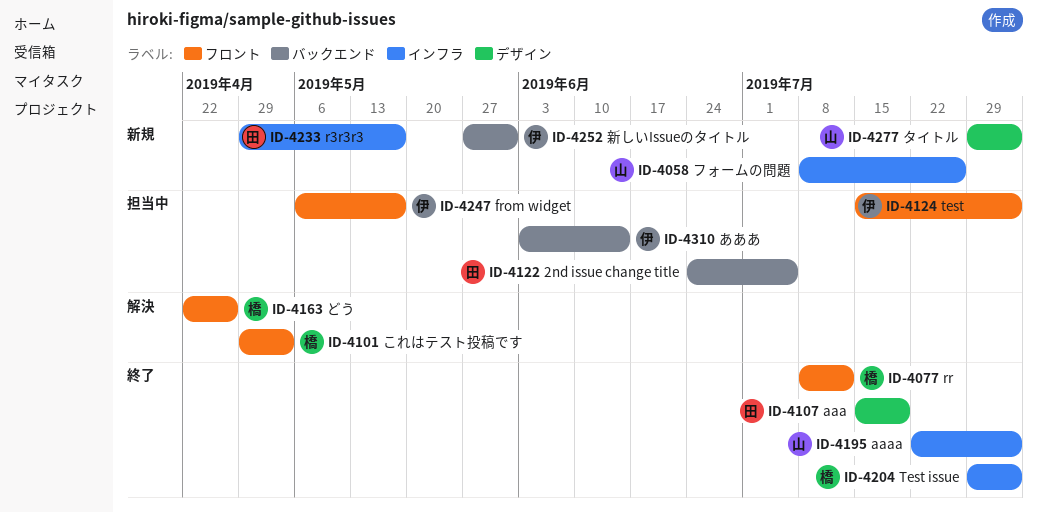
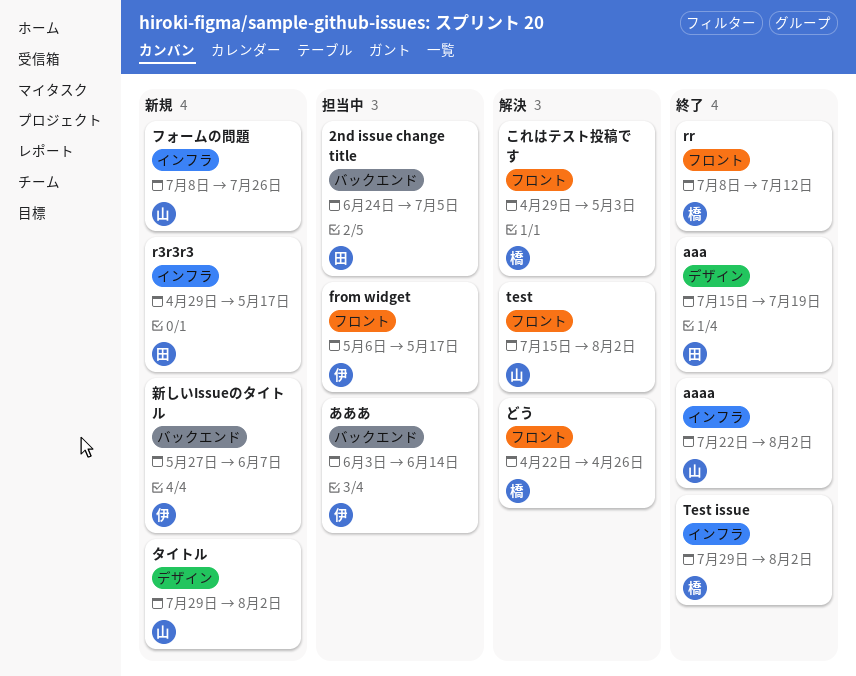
test, status: 担当中 -> 解決
test, owner: 伊 -> 山
新しいIssueのタイトル, due: May 31 -> Jun 7

